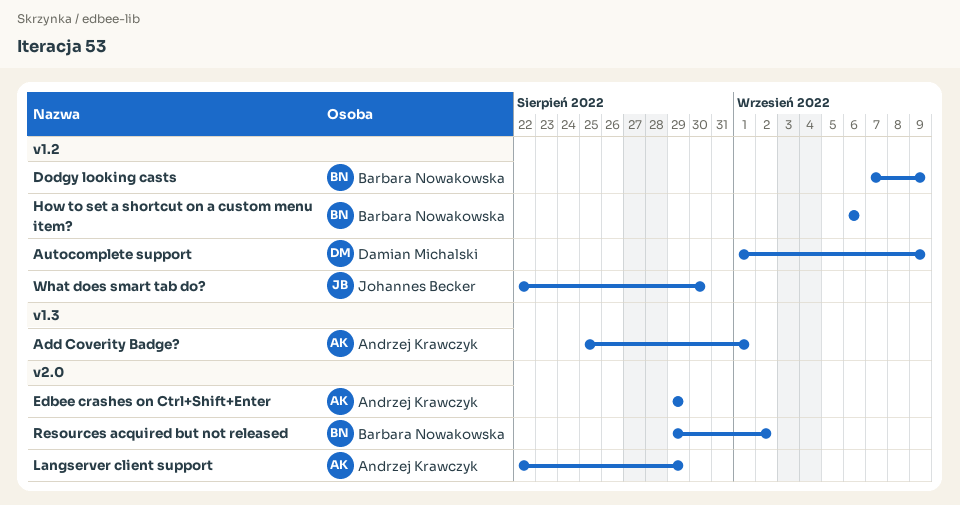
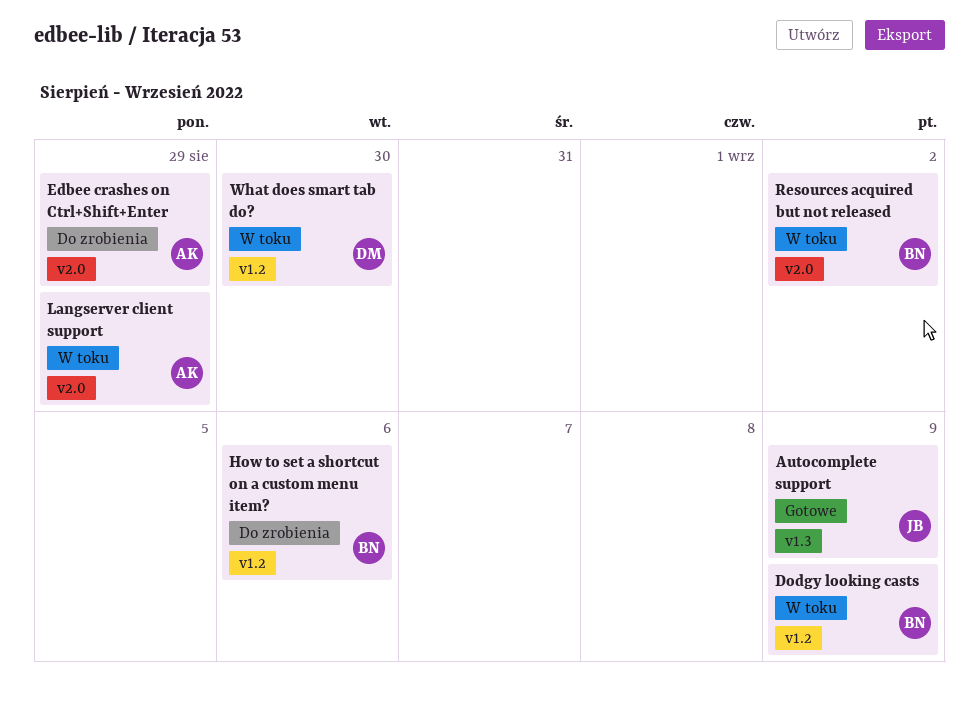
Add Coverity Badge?: present -> none
Autocomplete support, owner: Damian Michalski -> Johannes Becker
Autocomplete support, label: v1.2 -> v1.3
What does smart tab do?, owner: Johannes Becker -> Damian Michalski

